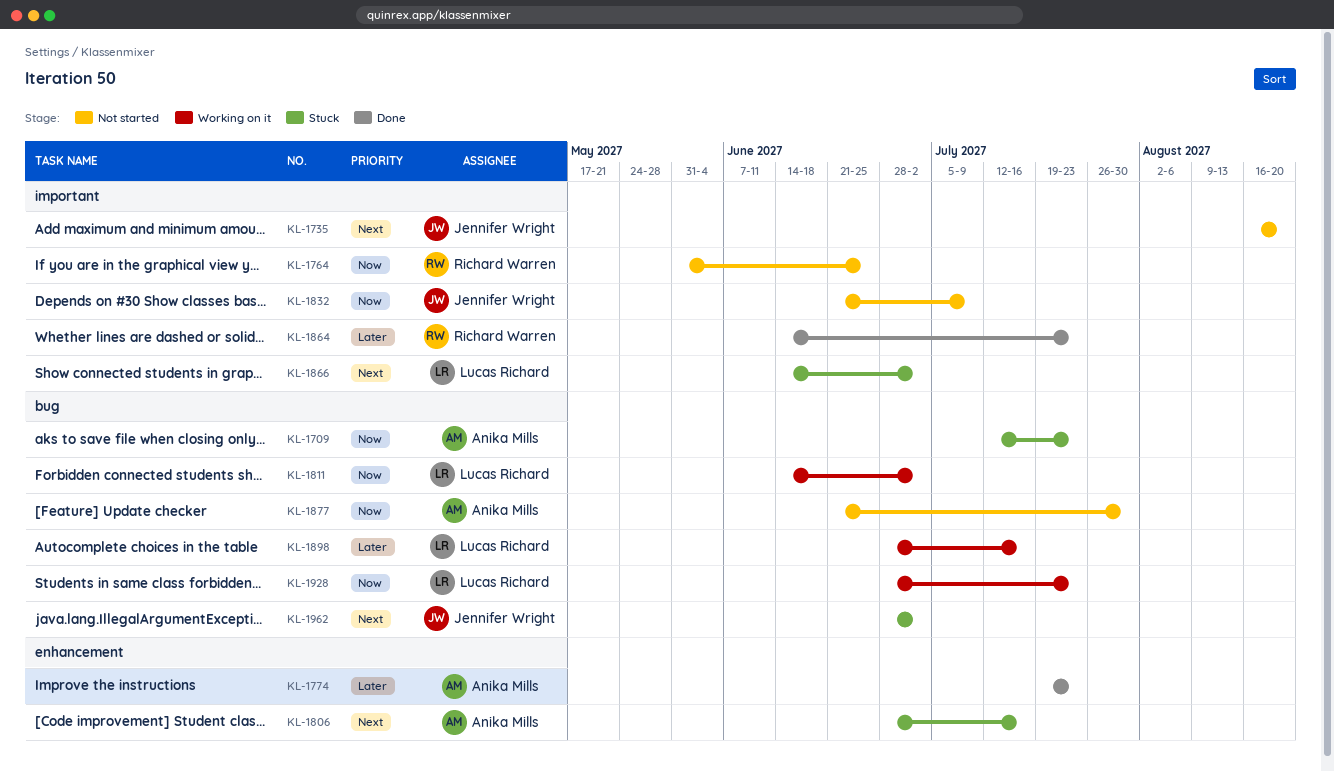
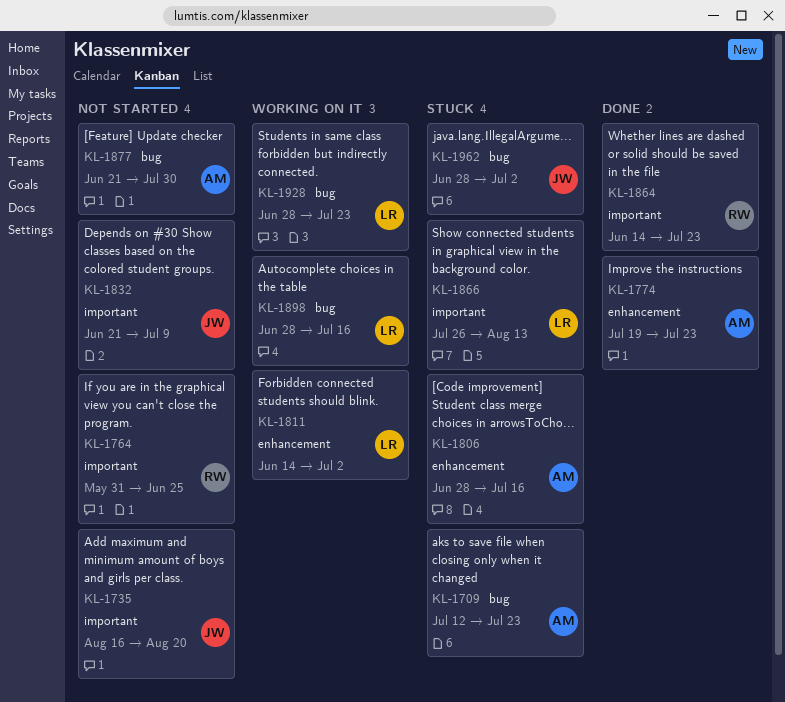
KL-1811, label: bug -> enhancement
KL-1866, start: Jun 14 -> Jul 26
KL-1866, due: Jul 2 -> Aug 13

